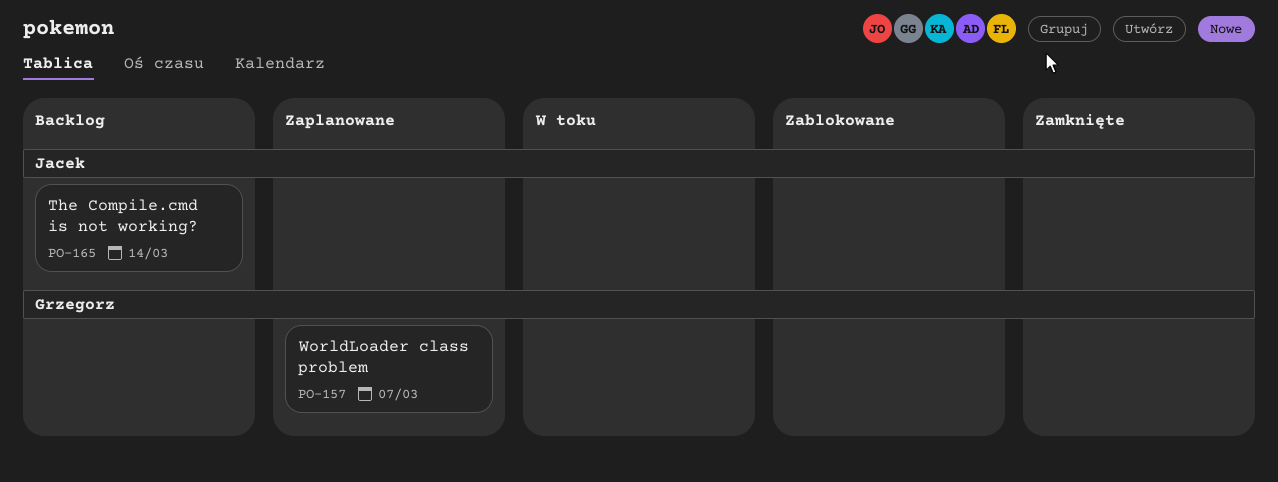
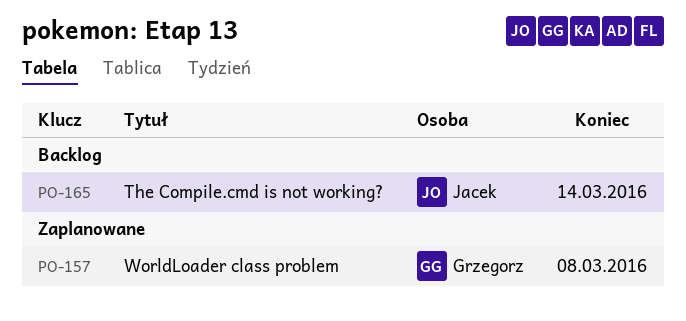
PO-157, due: Mar 7 -> Mar 8

